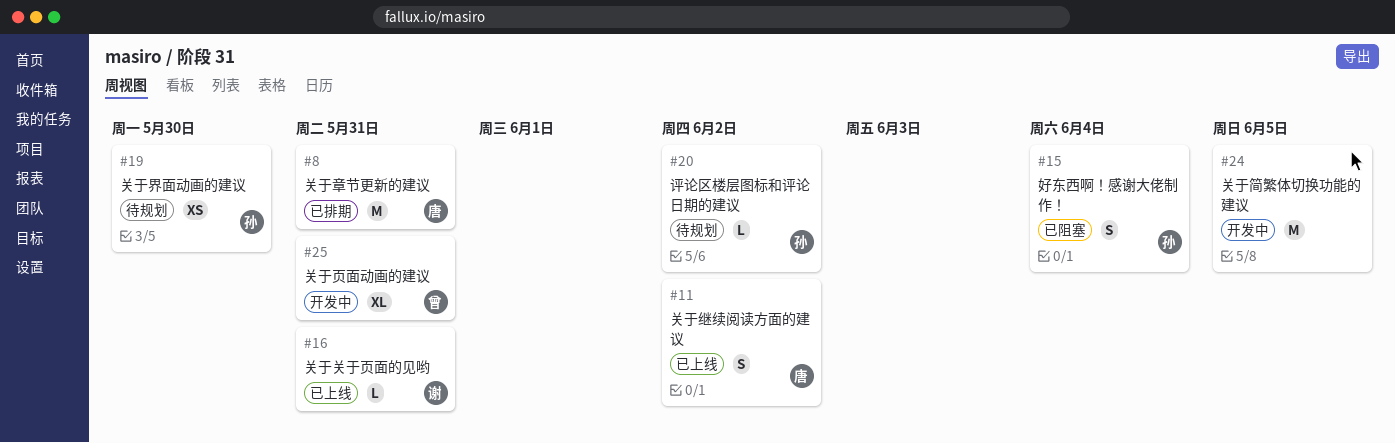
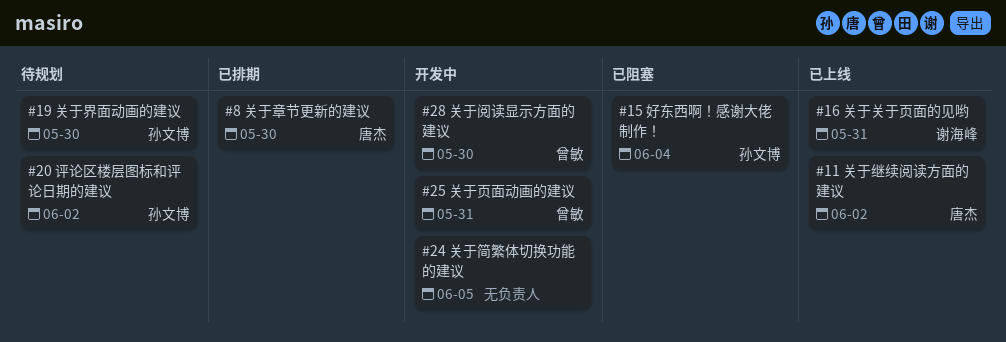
#8, due: May 31 -> May 30
#28: none -> present

